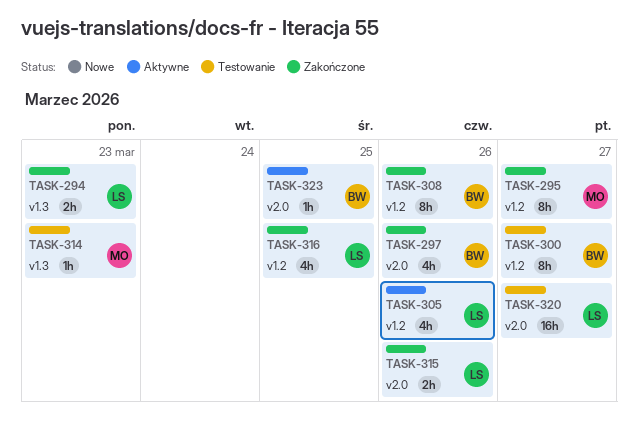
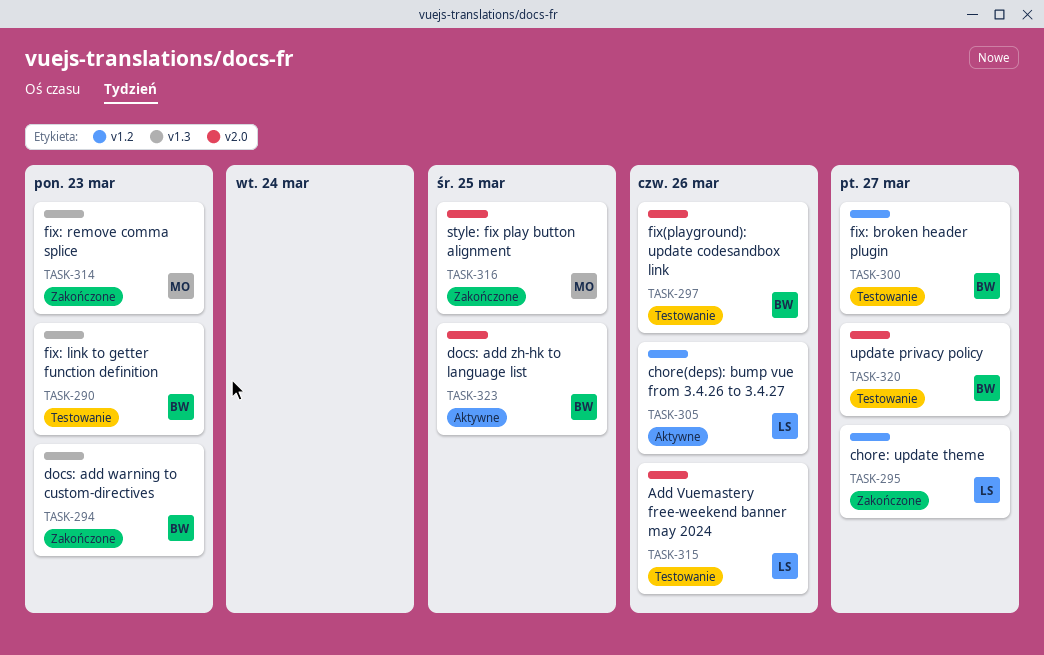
TASK-290: none -> present
TASK-294, owner: LS -> BW
TASK-295, owner: MO -> LS
TASK-297, status: Zakończone -> Testowanie
TASK-308: present -> none
TASK-314, status: Testowanie -> Zakończone
TASK-315, status: Zakończone -> Testowanie
TASK-316, owner: LS -> MO
TASK-316, label: v1.2 -> v2.0
TASK-320, owner: LS -> BW

